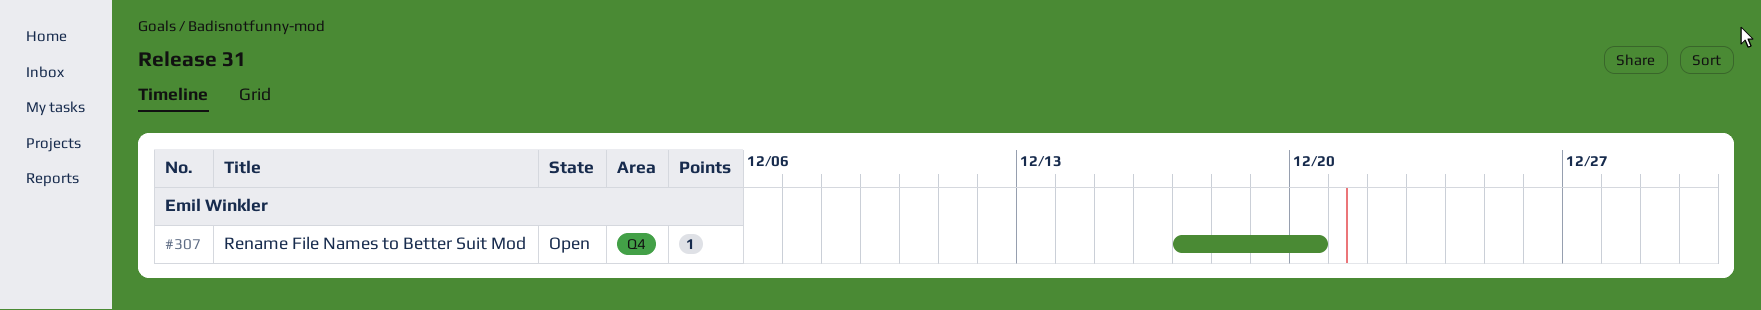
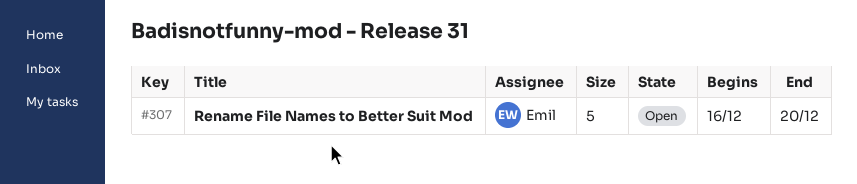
#307, estimate: 1 -> 5
#307, start: Dec 17 -> Dec 16

